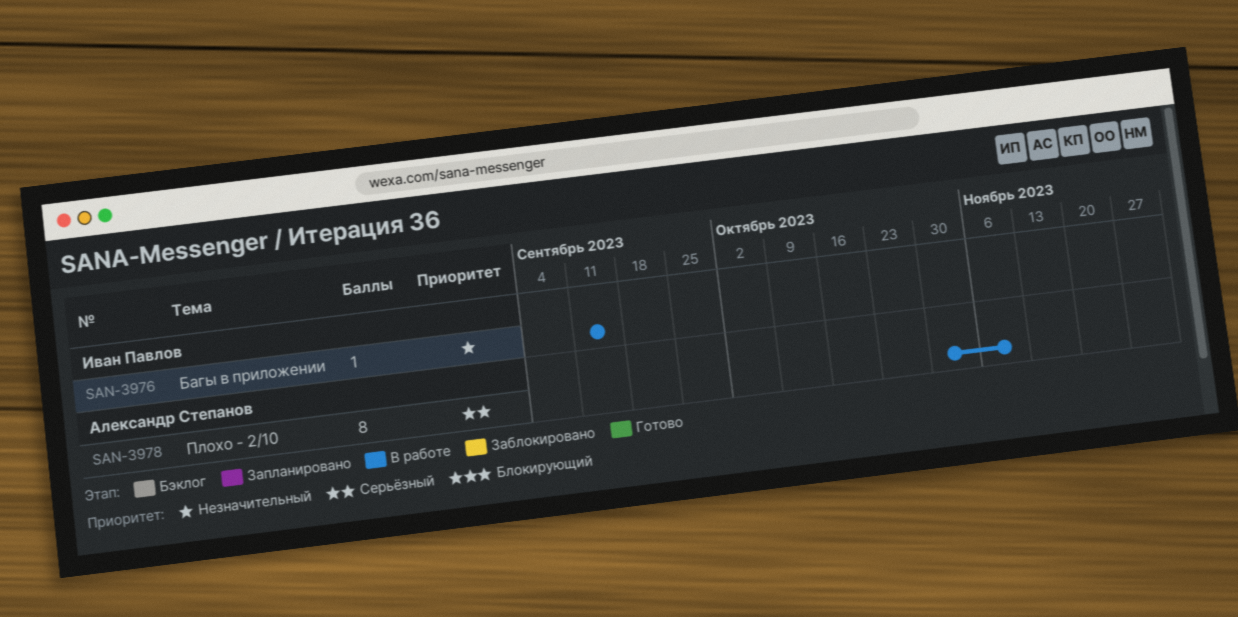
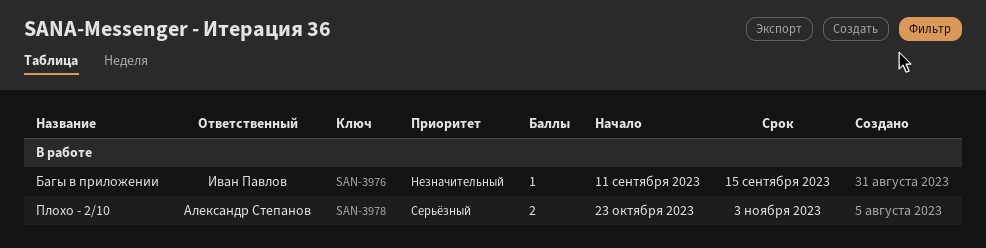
SAN-3978, estimate: 8 -> 2
SAN-3978, start: Oct 30 -> Oct 23
SAN-3978, due: Nov 10 -> Nov 3

